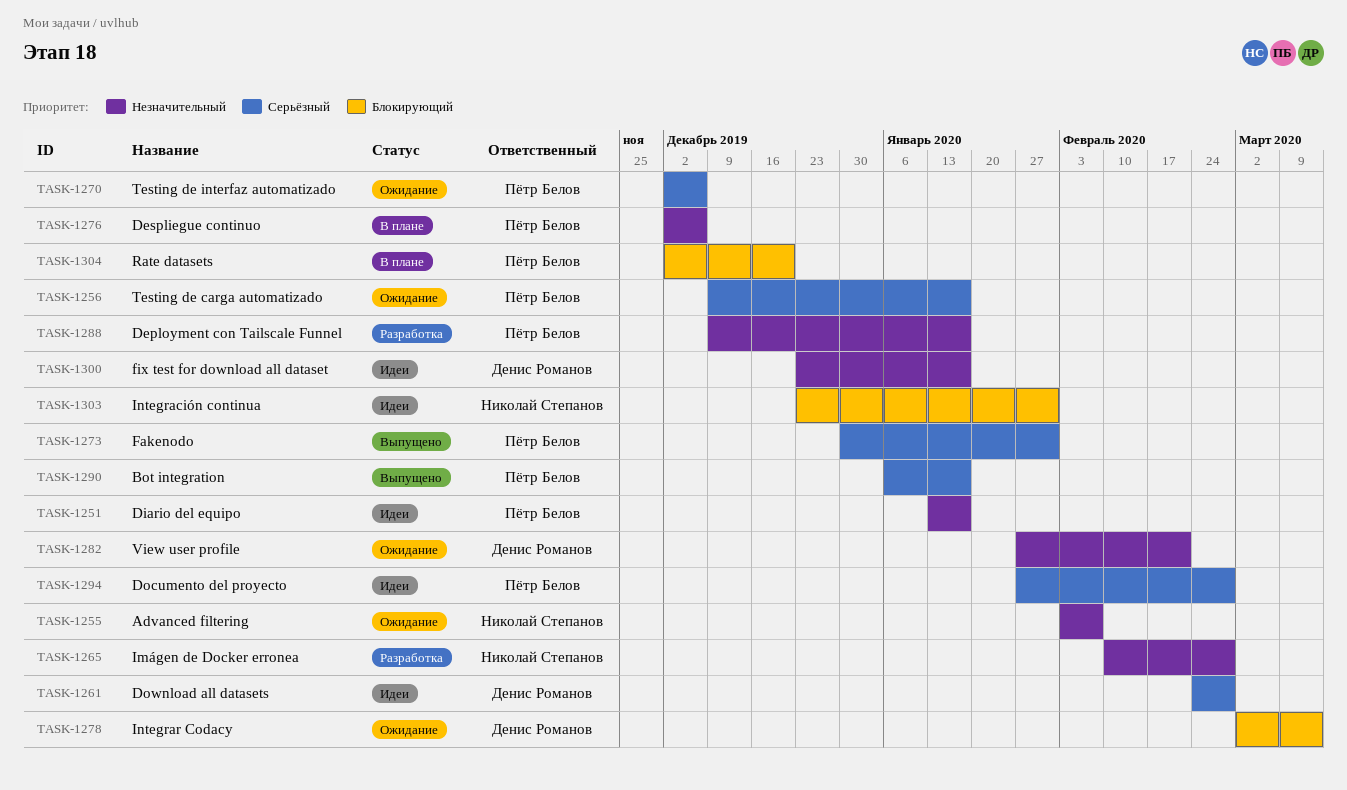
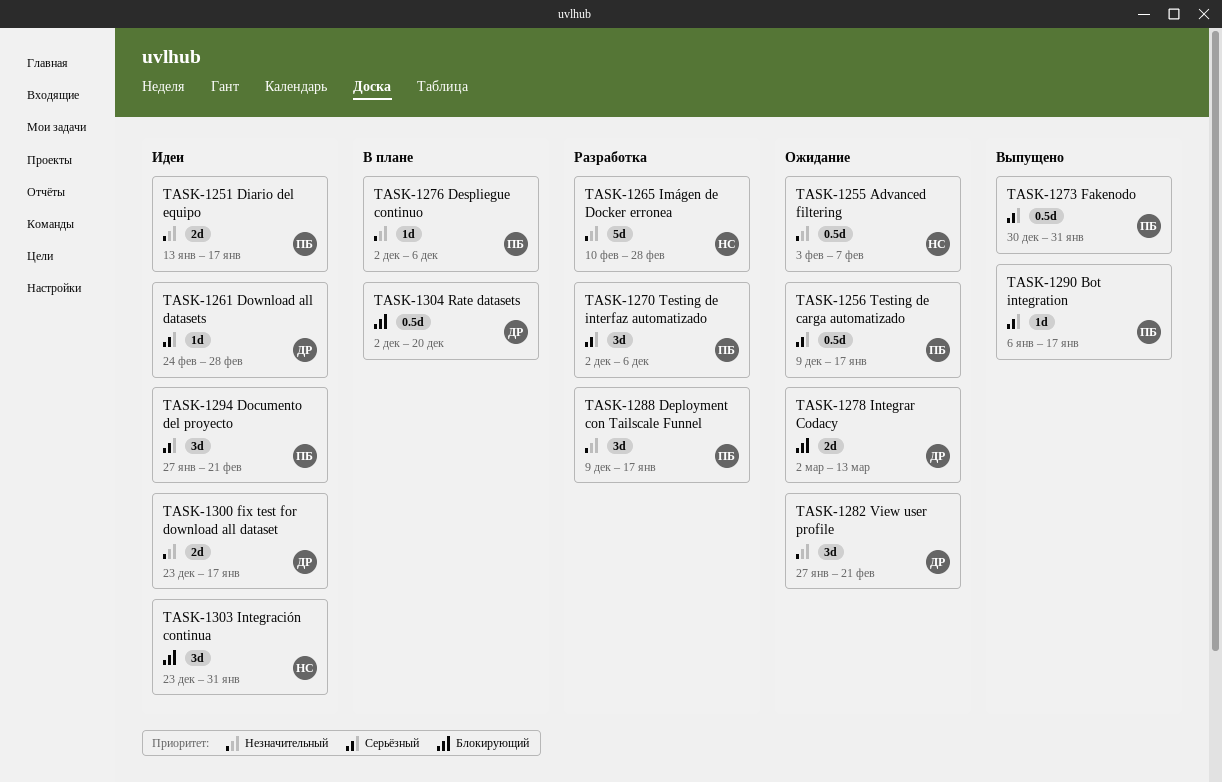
TASK-1270, status: Ожидание -> Разработка
TASK-1294, due: Feb 28 -> Feb 21
TASK-1304, owner: Пётр Белов -> Денис Романов

